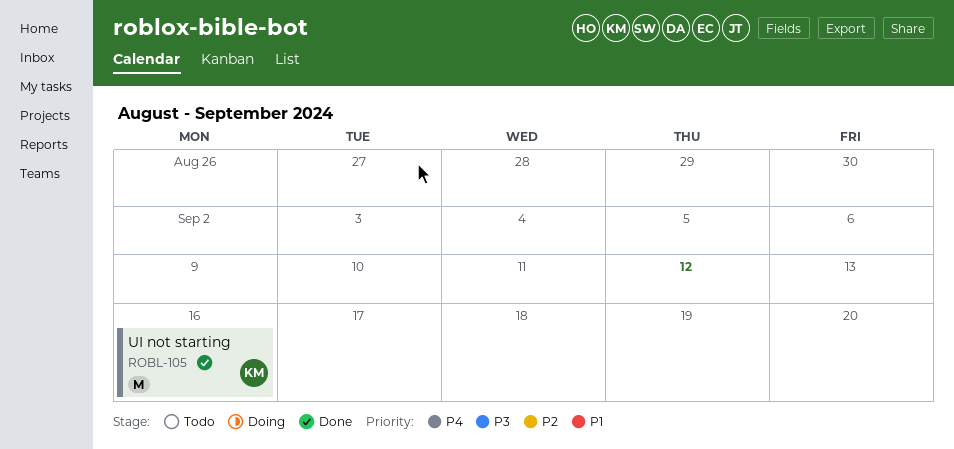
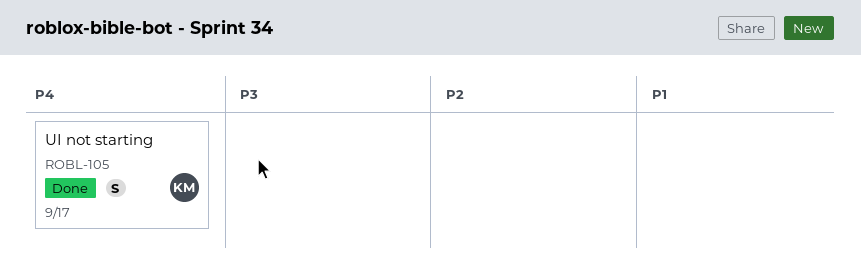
ROBL-105, estimate: M -> S
ROBL-105, due: Sep 16 -> Sep 17

